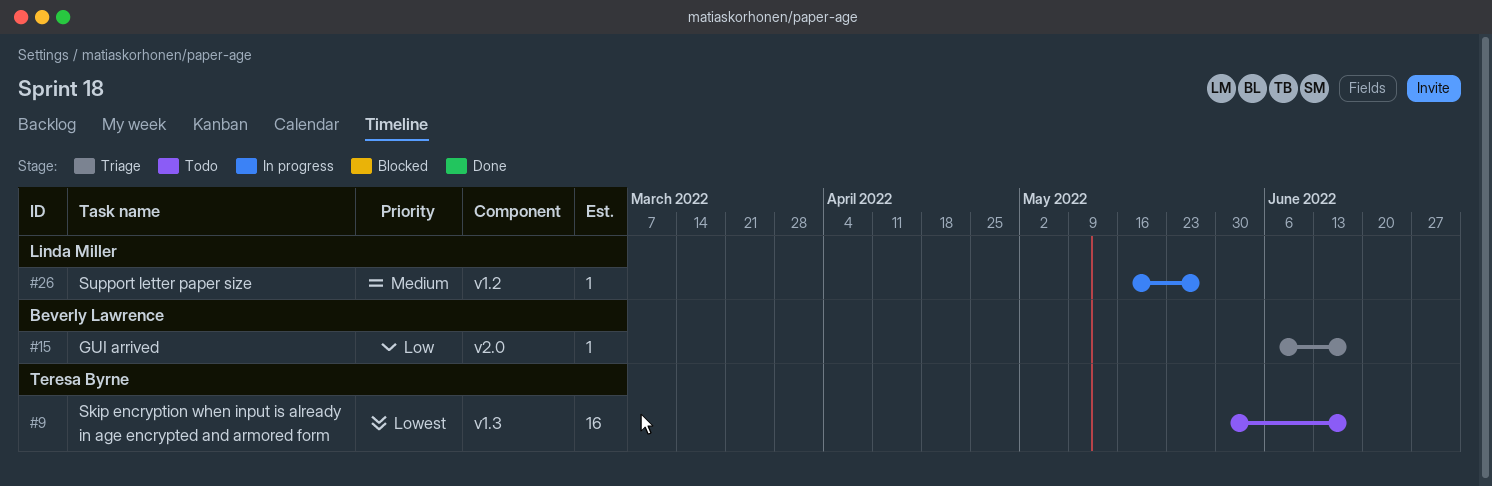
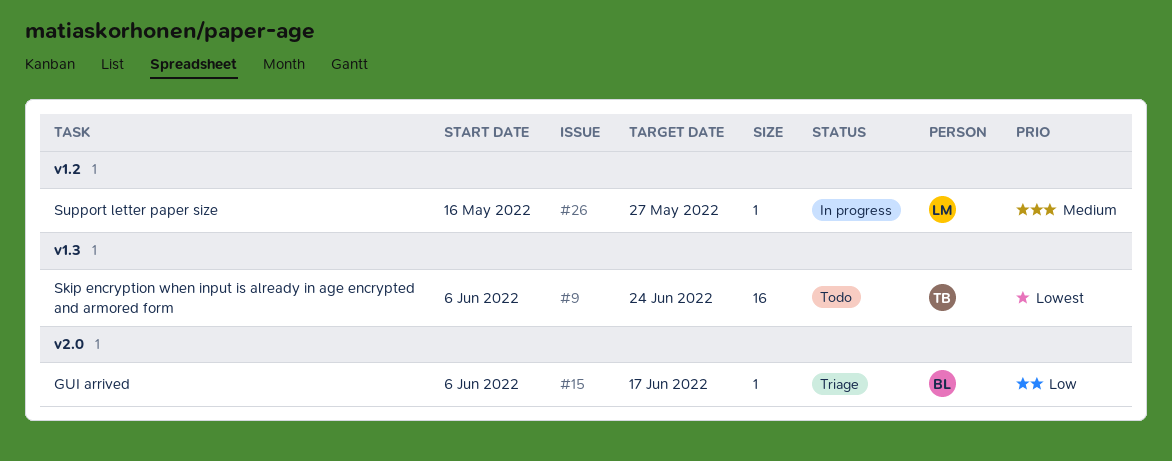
#9, start: May 30 -> Jun 6
#9, due: Jun 17 -> Jun 24

